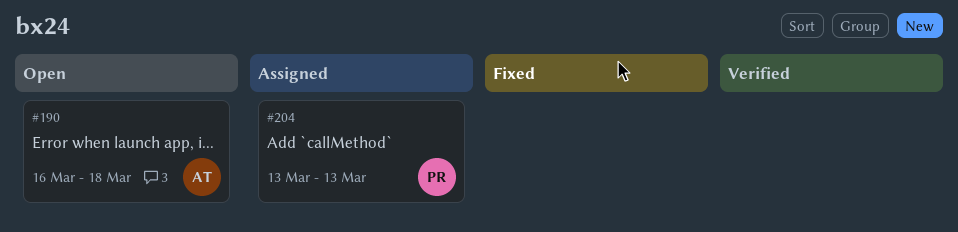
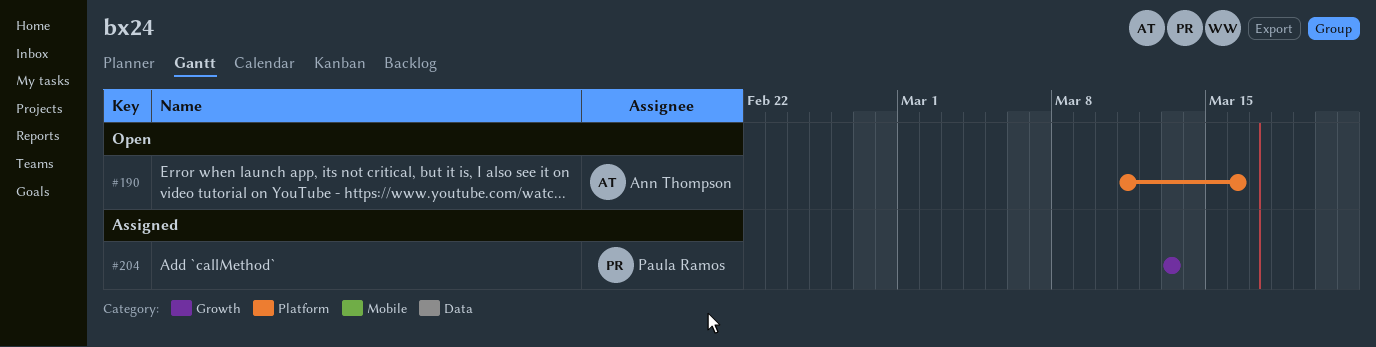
#190, start: Mar 16 -> Mar 11
#190, due: Mar 18 -> Mar 16

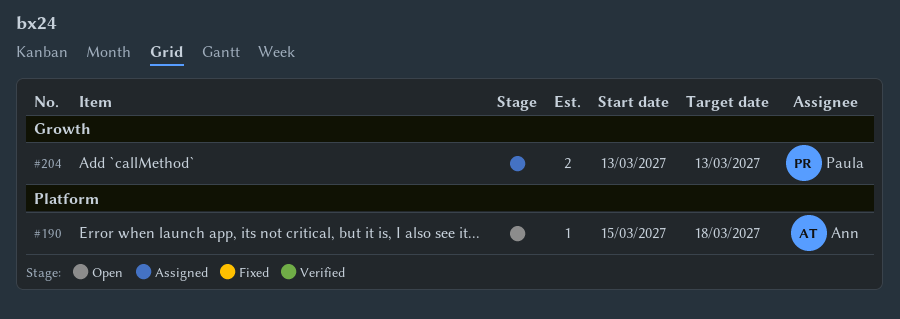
#190, start: Mar 11 -> Mar 15
#190, due: Mar 16 -> Mar 18

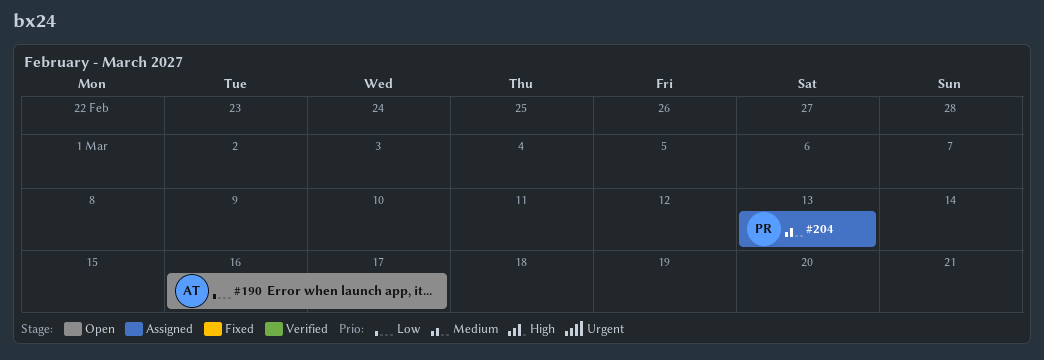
#190, start: Mar 15 -> Mar 16
#190, due: Mar 18 -> Mar 17

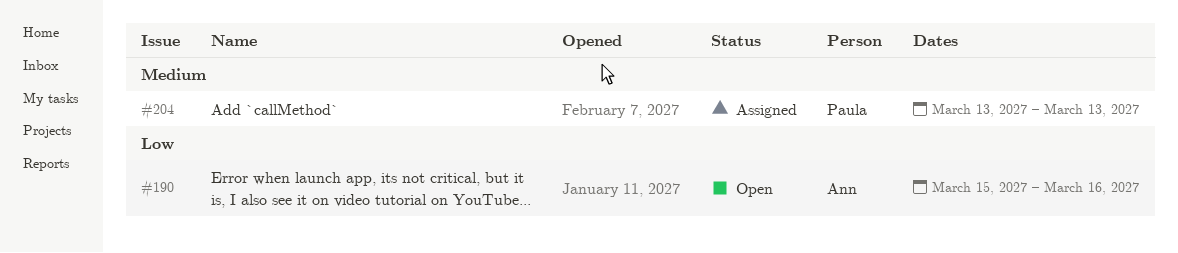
#190, start: Mar 16 -> Mar 15
#190, due: Mar 17 -> Mar 16

